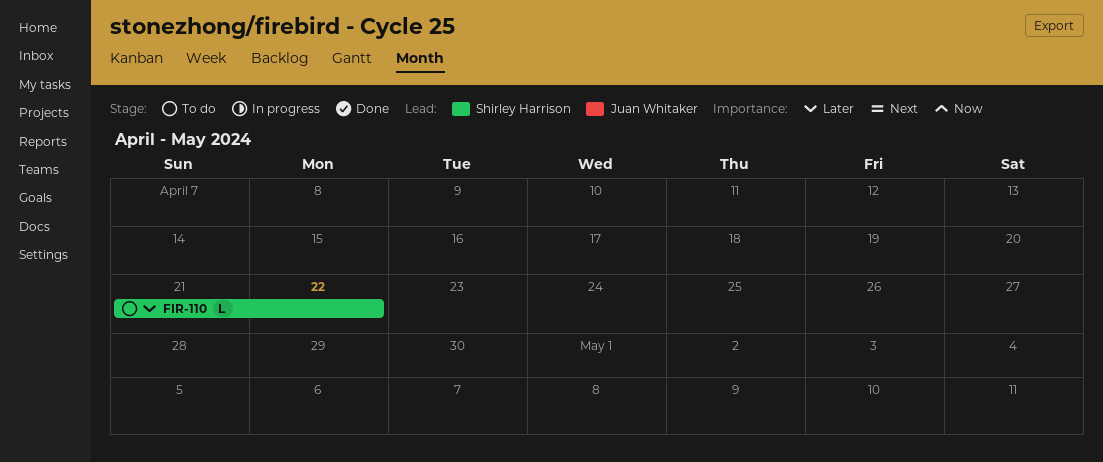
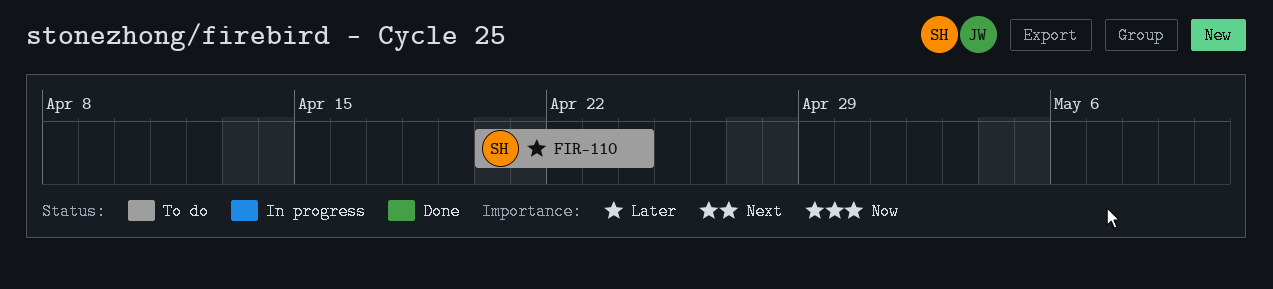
FIR-110, start: Apr 21 -> Apr 20
FIR-110, due: Apr 22 -> Apr 24

